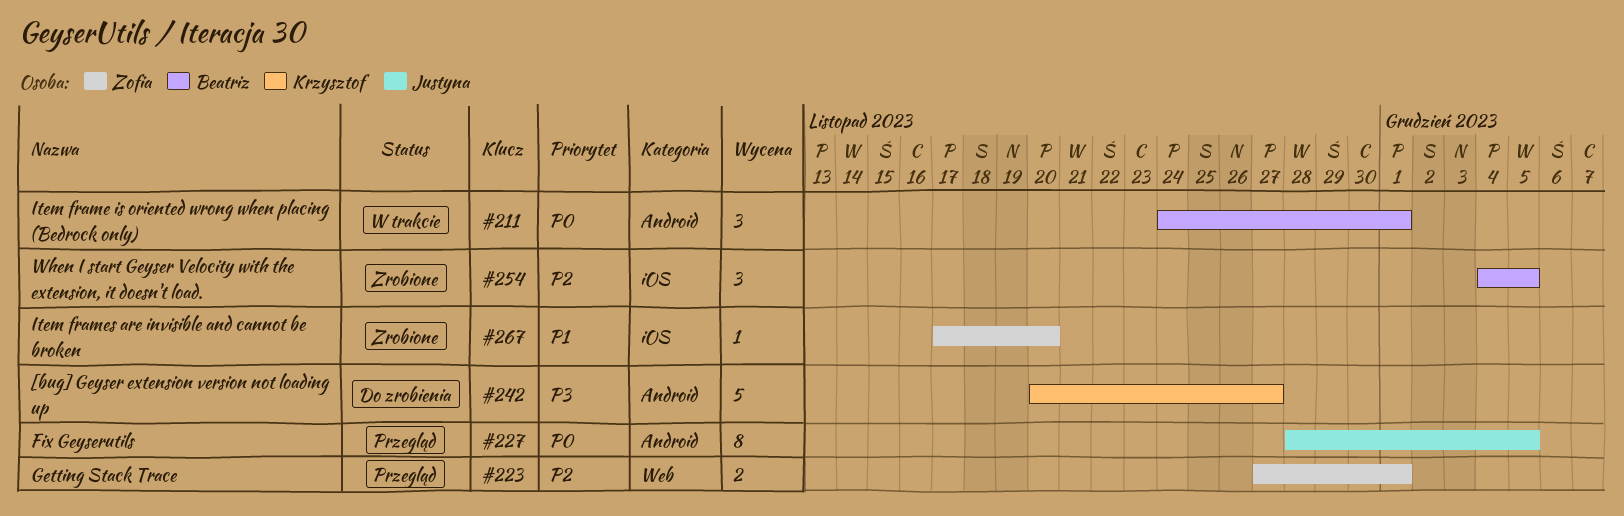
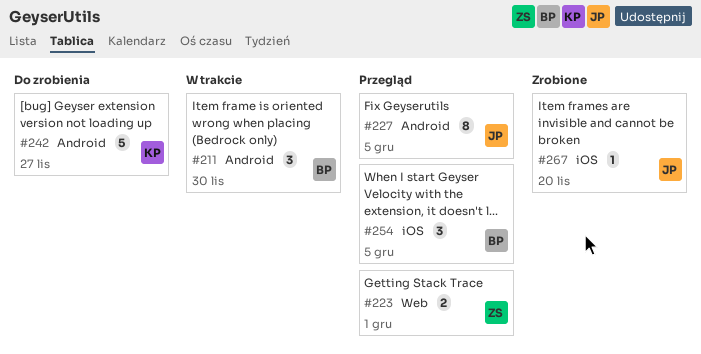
#211, due: Dec 1 -> Nov 30
#254, status: Zrobione -> Przegląd
#267, owner: Zofia -> Justyna

